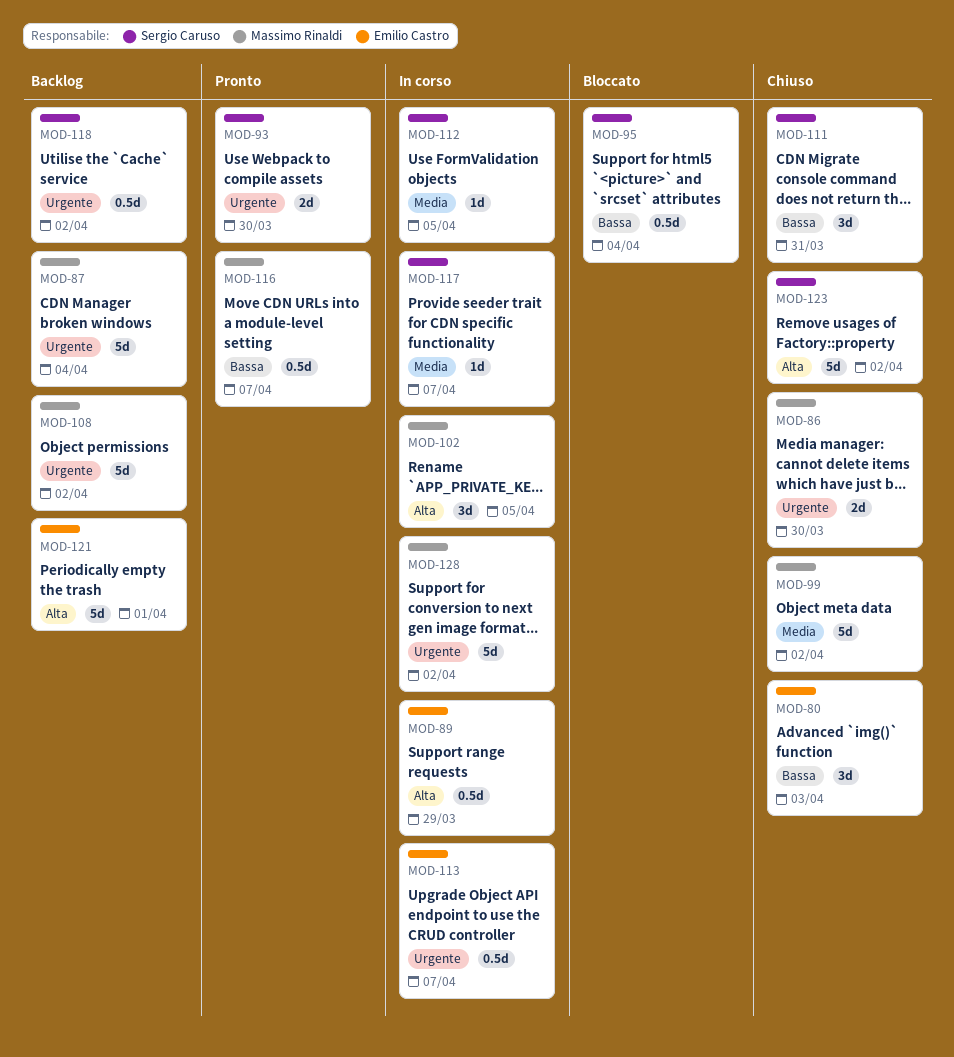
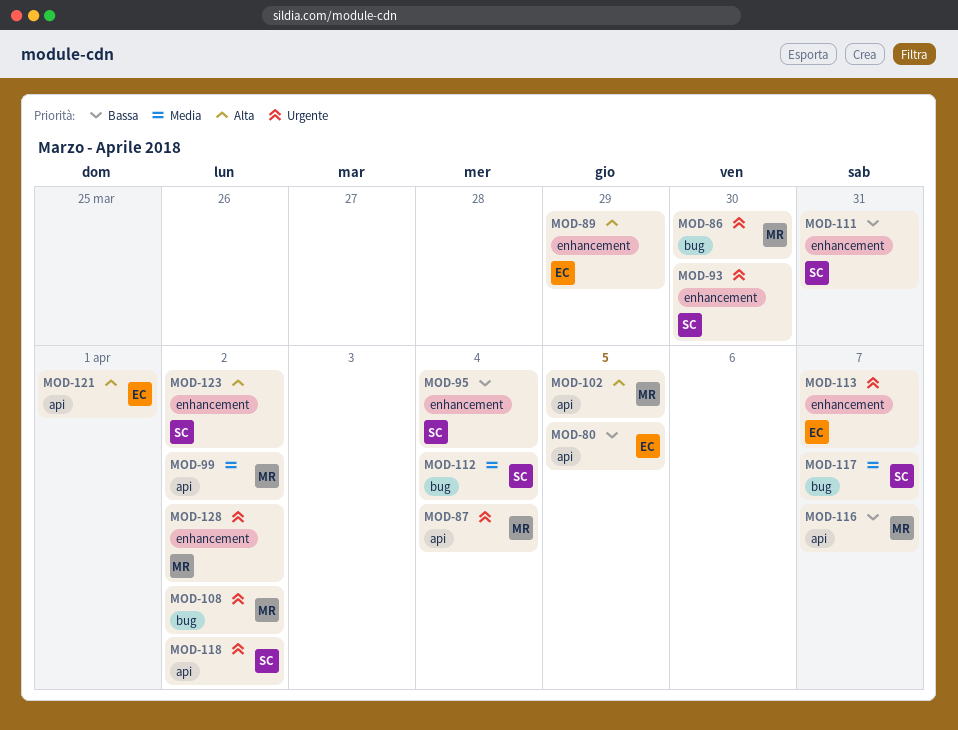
MOD-80, due: Apr 3 -> Apr 5
MOD-112, due: Apr 5 -> Apr 4

